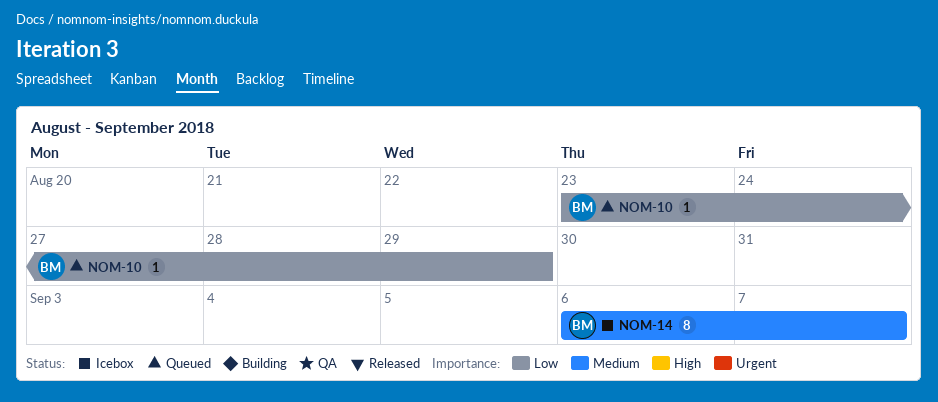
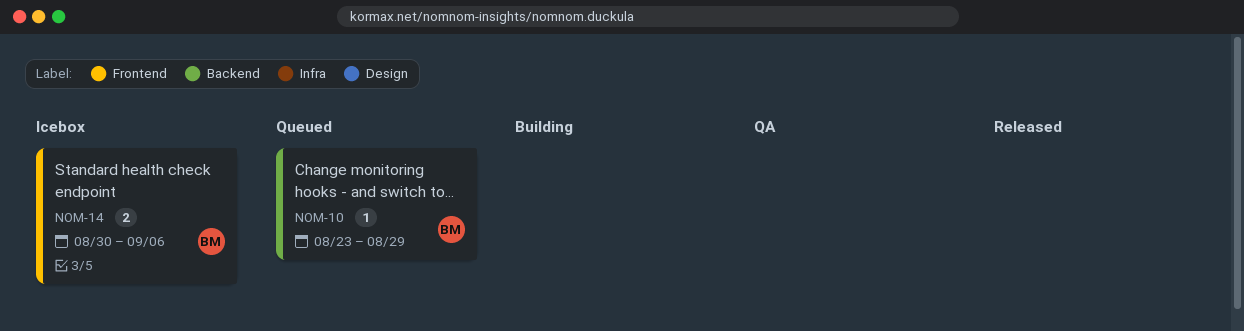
NOM-14, estimate: 8 -> 2
NOM-14, start: Sep 6 -> Aug 30
NOM-14, due: Sep 7 -> Sep 6

